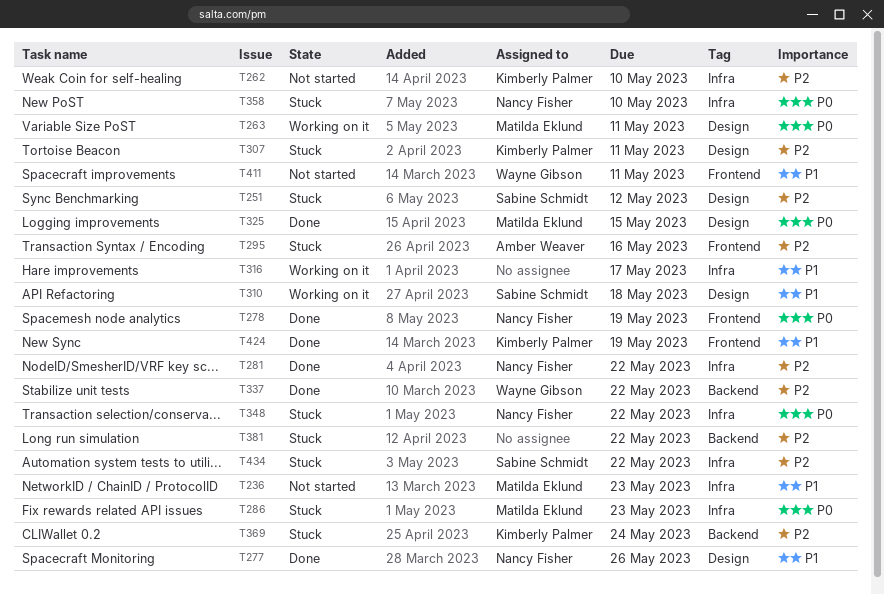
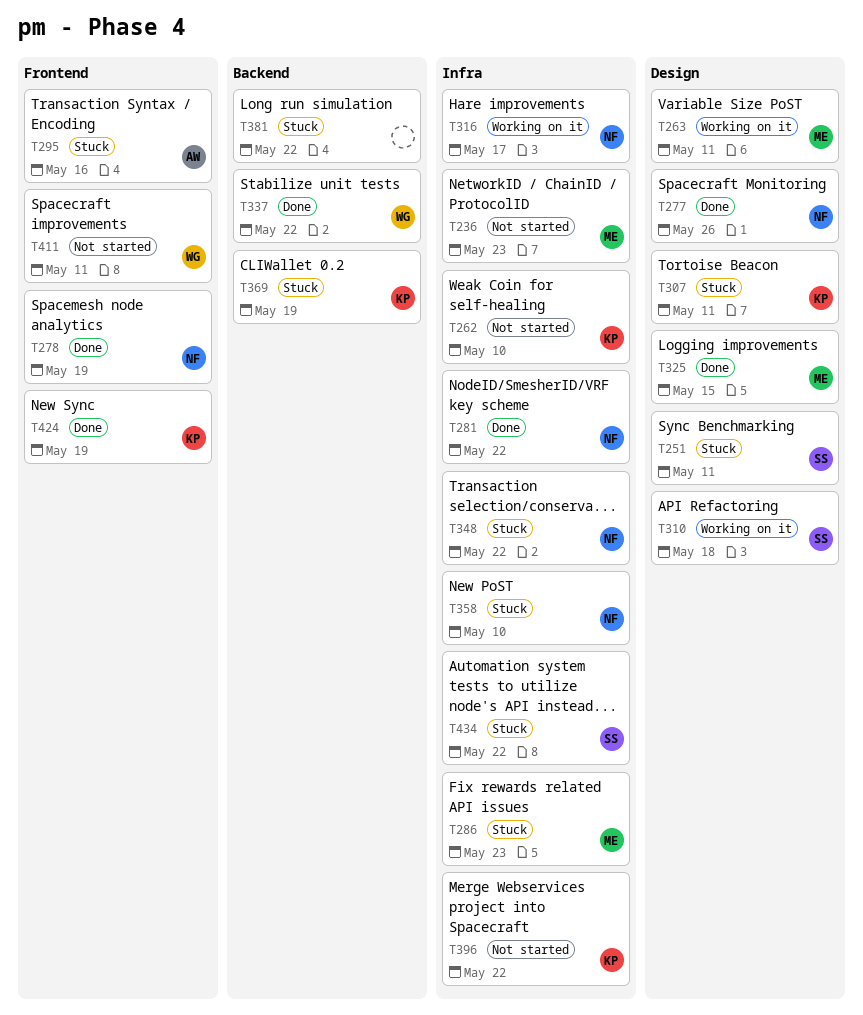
T251, due: May 12 -> May 11
T316, owner: none -> Nancy Fisher
T369, due: May 24 -> May 19
T396: none -> present

